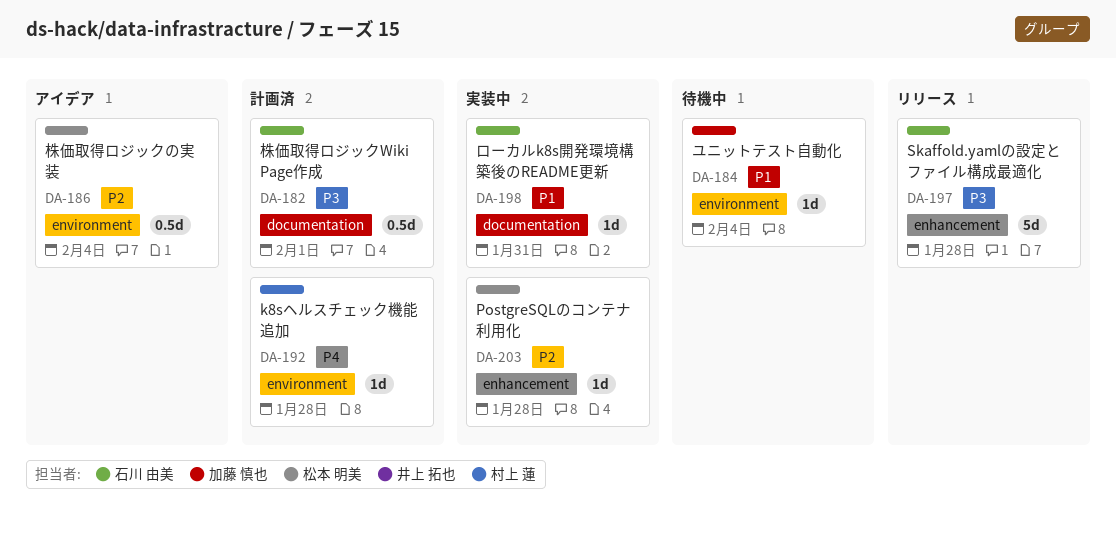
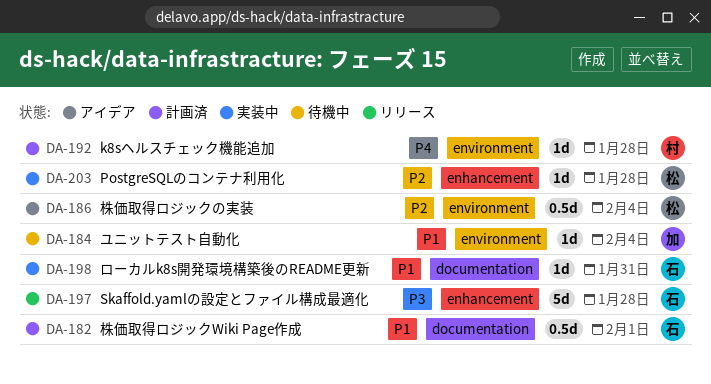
DA-182, priority: P3 -> P1

